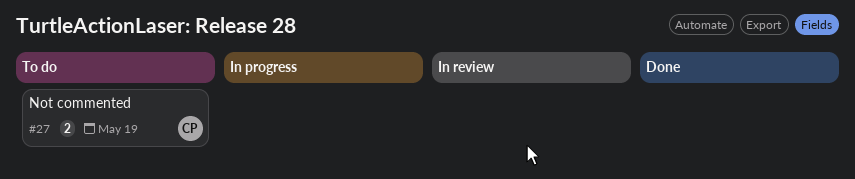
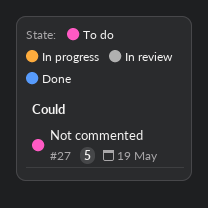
#27, estimate: 2 -> 5

